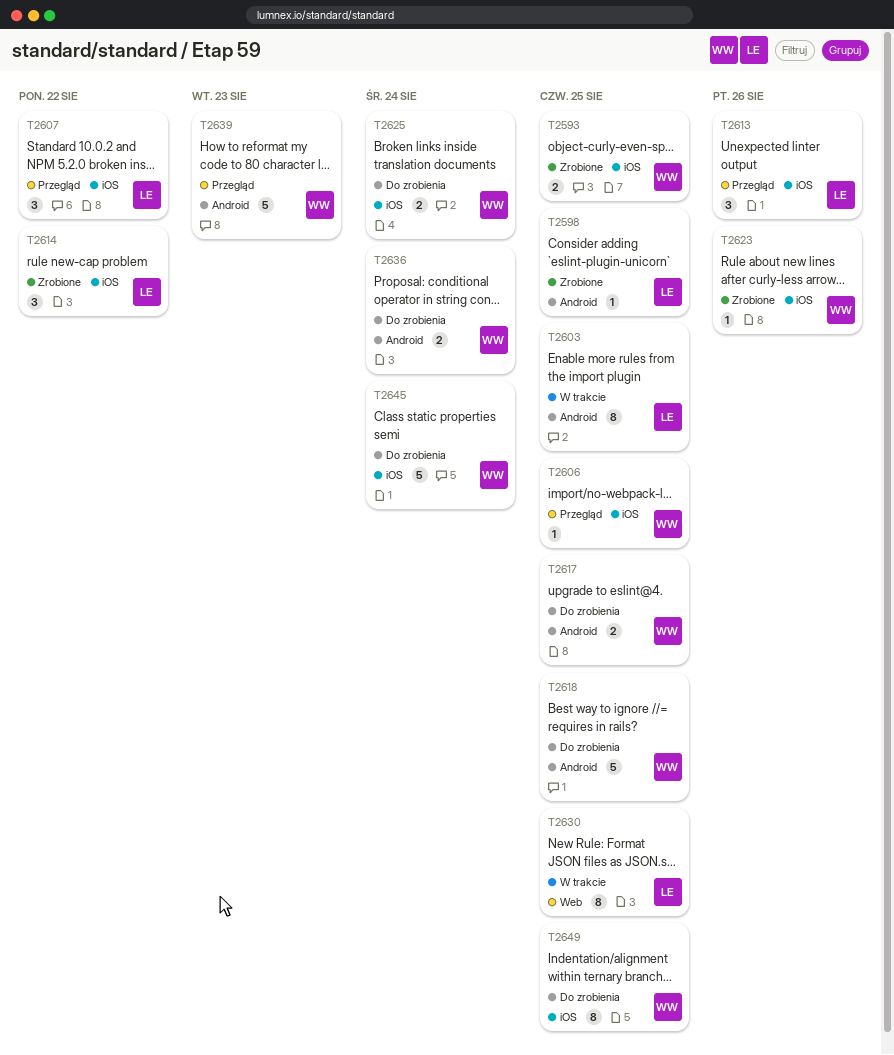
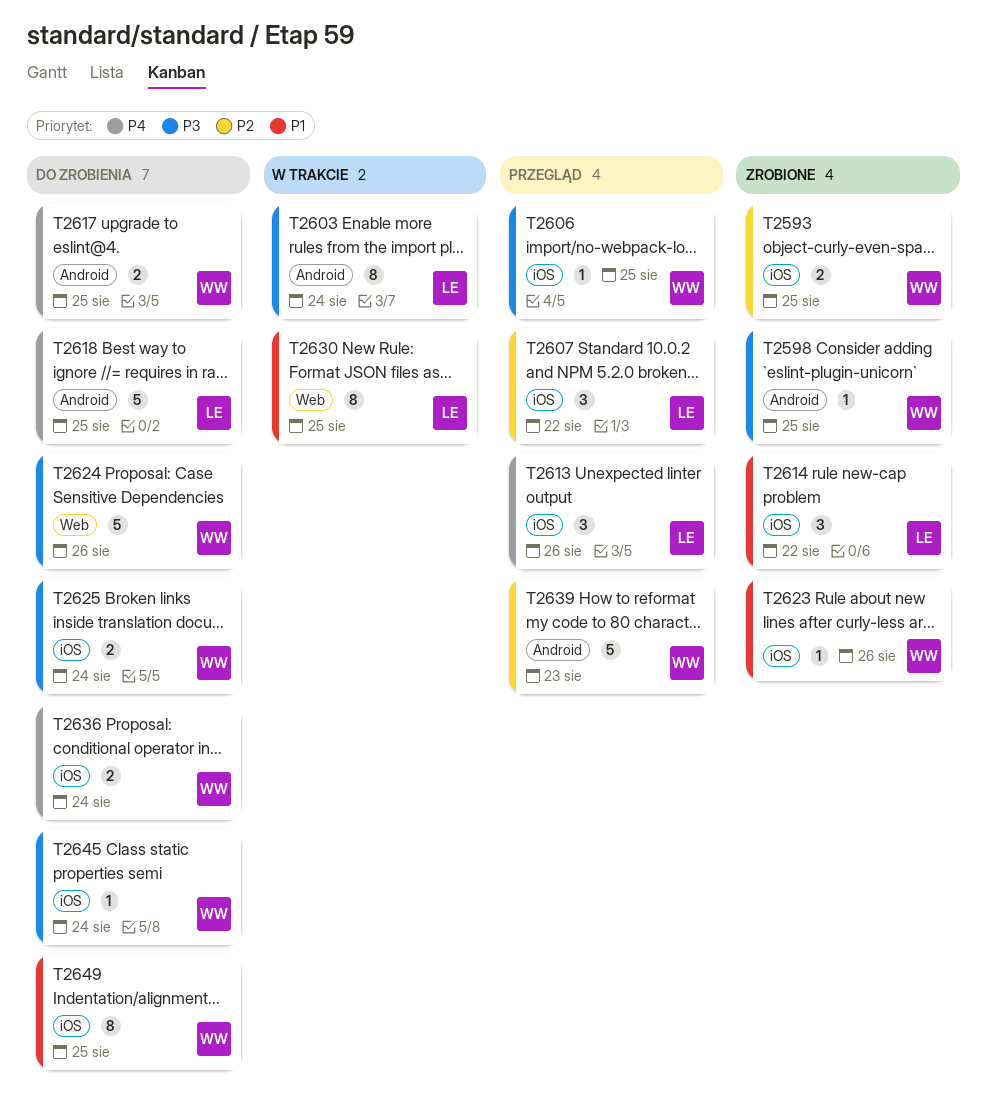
T2598, owner: LE -> WW
T2603, due: Aug 25 -> Aug 24
T2618, owner: WW -> LE
T2624: none -> present
T2636, label: Android -> iOS
T2645, estimate: 5 -> 1

